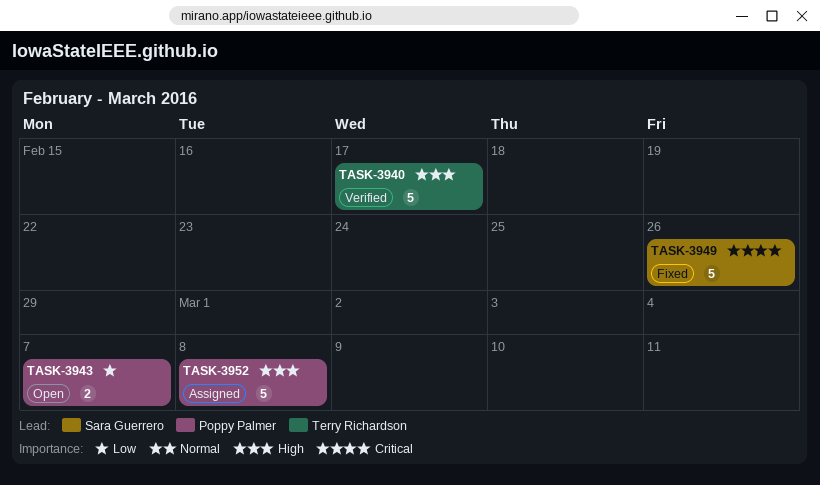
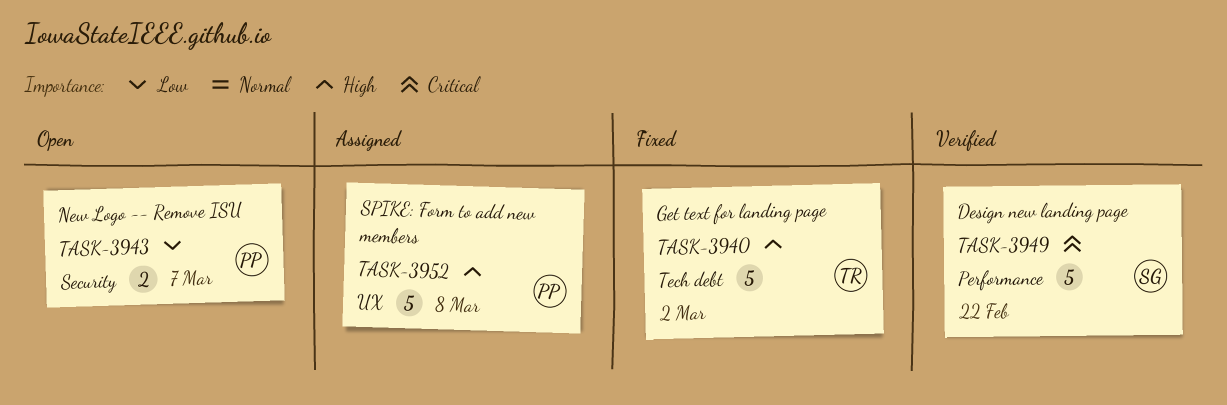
TASK-3940, status: Verified -> Fixed
TASK-3940, due: Feb 17 -> Mar 2
TASK-3949, status: Fixed -> Verified
TASK-3949, due: Feb 26 -> Feb 22

